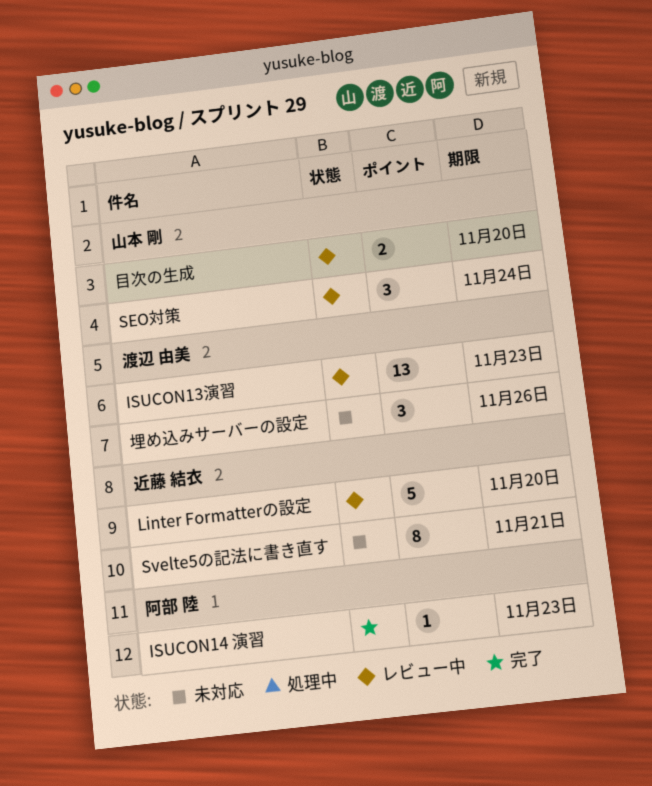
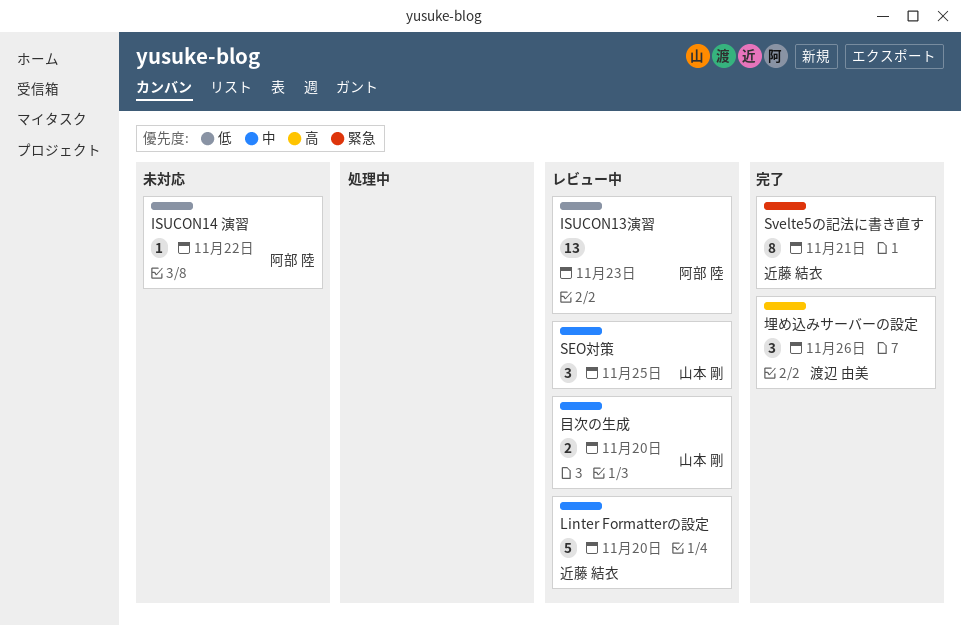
ISUCON13演習, owner: 渡辺 由美 -> 阿部 陸
ISUCON14 演習, status: 完了 -> 未対応
ISUCON14 演習, due: Nov 23 -> Nov 22
SEO対策, due: Nov 24 -> Nov 25
Svelte5の記法に書き直す, status: 未対応 -> 完了
埋め込みサーバーの設定, status: 未対応 -> 完了

